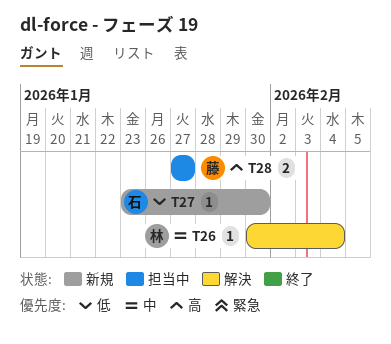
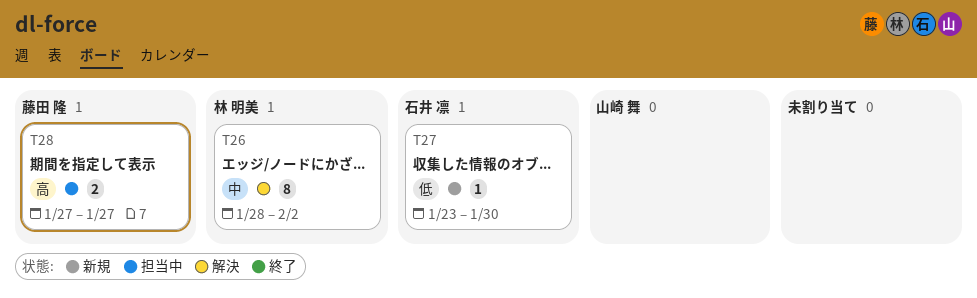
T26, estimate: 1 -> 8
T26, start: Jan 30 -> Jan 28
T26, due: Feb 4 -> Feb 2

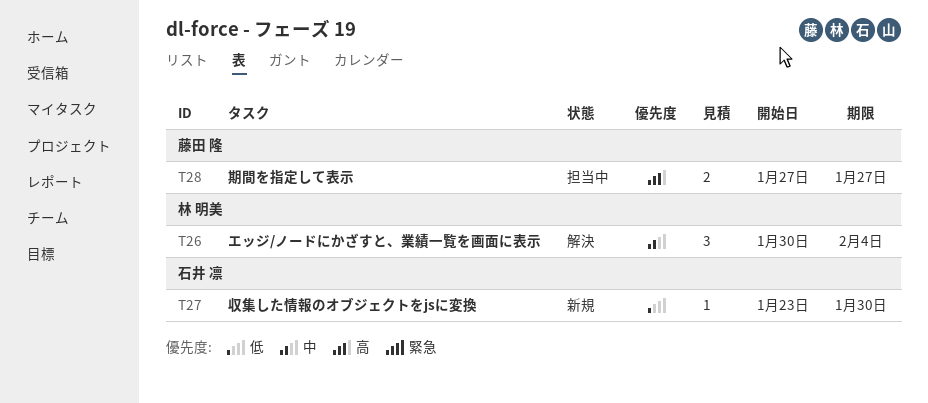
T26, estimate: 8 -> 3
T26, start: Jan 28 -> Jan 30
T26, due: Feb 2 -> Feb 4

